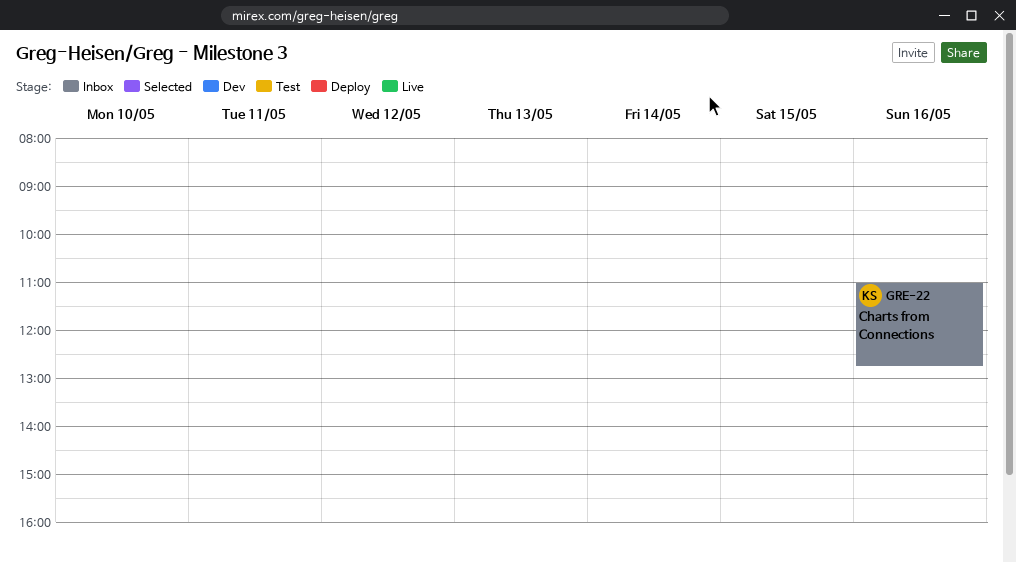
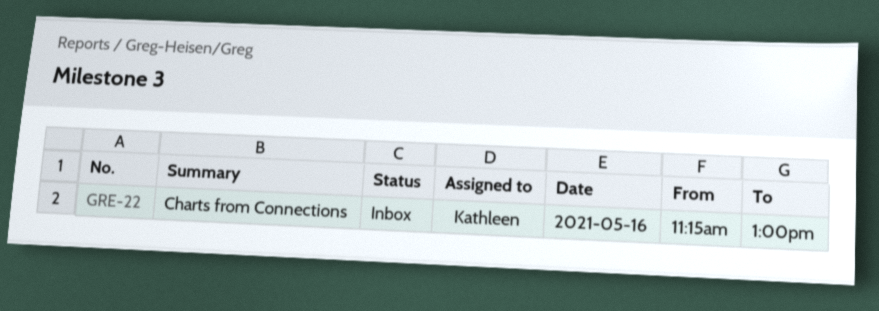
GRE-22, begins: 11:00 -> 11:15
GRE-22, ends: 12:45 -> 13:00

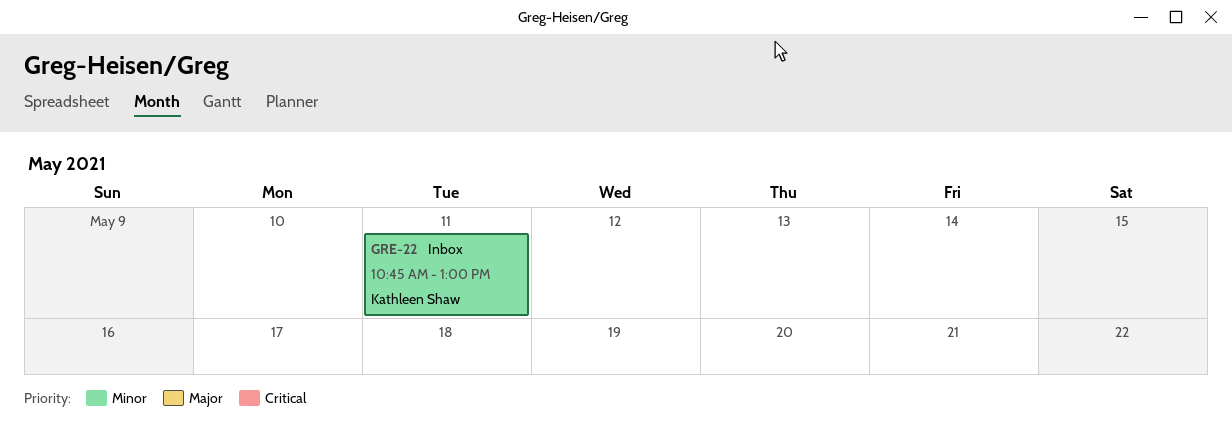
GRE-22, day: May 16 -> May 11
GRE-22, begins: 11:15 -> 10:45

